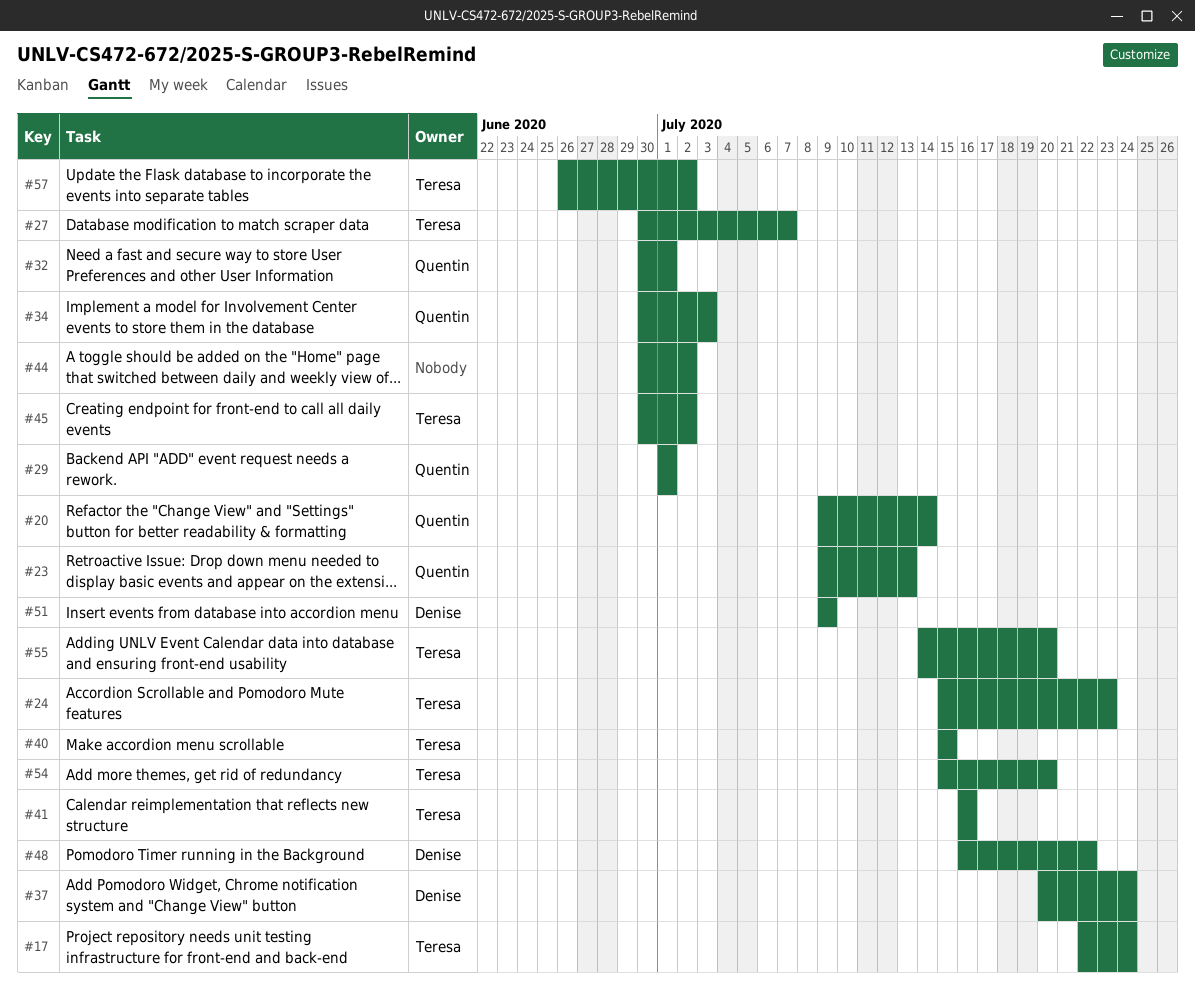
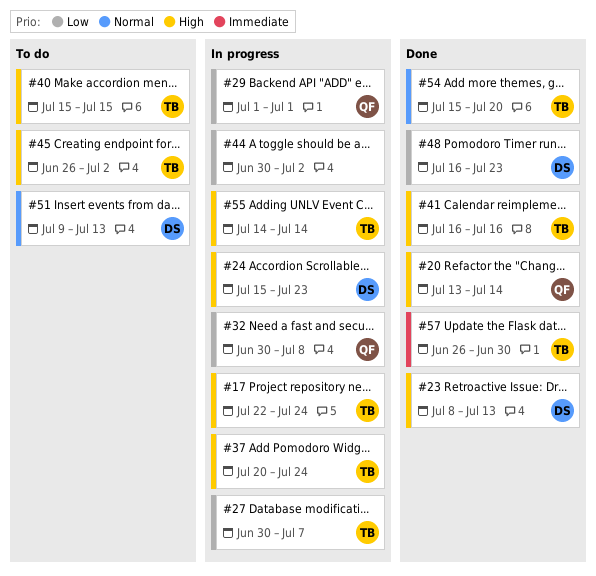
#20, start: Jul 9 -> Jul 13
#23, owner: Quentin -> Denise
#23, start: Jul 9 -> Jul 8
#24, owner: Teresa -> Denise
#32, due: Jul 1 -> Jul 8
#34: present -> none
#37, owner: Denise -> Teresa
#45, start: Jun 30 -> Jun 26
#48, due: Jul 22 -> Jul 23
#51, due: Jul 9 -> Jul 13
#55, due: Jul 20 -> Jul 14
#57, due: Jul 2 -> Jun 30

